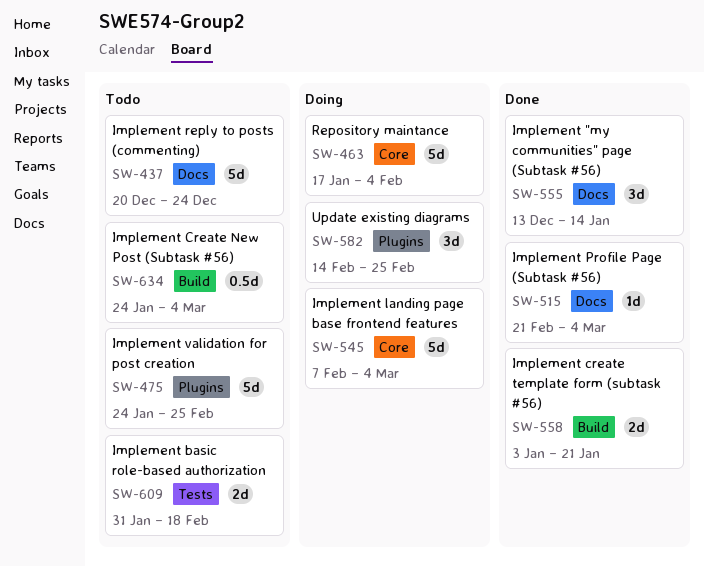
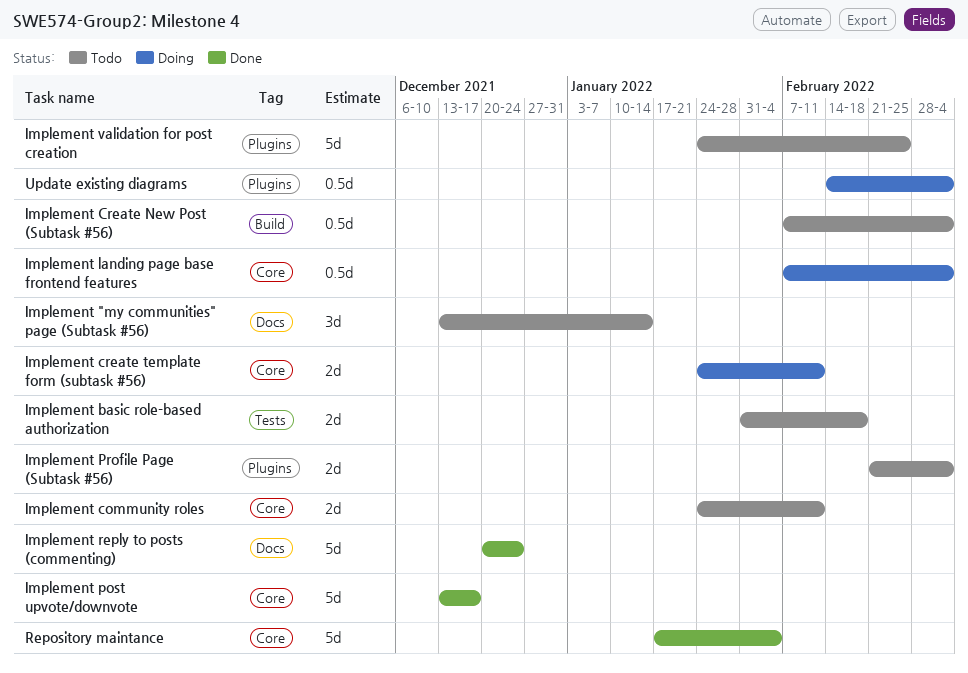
Implement "my communities" page (Subtask #56), status: Done -> Todo
Implement community roles: none -> present
Implement Create New Post (Subtask #56), start: Jan 24 -> Feb 7
Implement create template form (subtask #56), status: Done -> Doing
Implement create template form (subtask #56), label: Build -> Core
Implement create template form (subtask #56), start: Jan 3 -> Jan 24
Implement create template form (subtask #56), due: Jan 21 -> Feb 11
Implement landing page base frontend features, estimate: 5d -> 0.5d
Implement post upvote/downvote: none -> present
Implement Profile Page (Subtask #56), status: Done -> Todo
Implement Profile Page (Subtask #56), label: Docs -> Plugins
Implement Profile Page (Subtask #56), estimate: 1d -> 2d
Implement reply to posts (commenting), status: Todo -> Done
Repository maintance, status: Doing -> Done
Update existing diagrams, estimate: 3d -> 0.5d
Update existing diagrams, due: Feb 25 -> Mar 4

